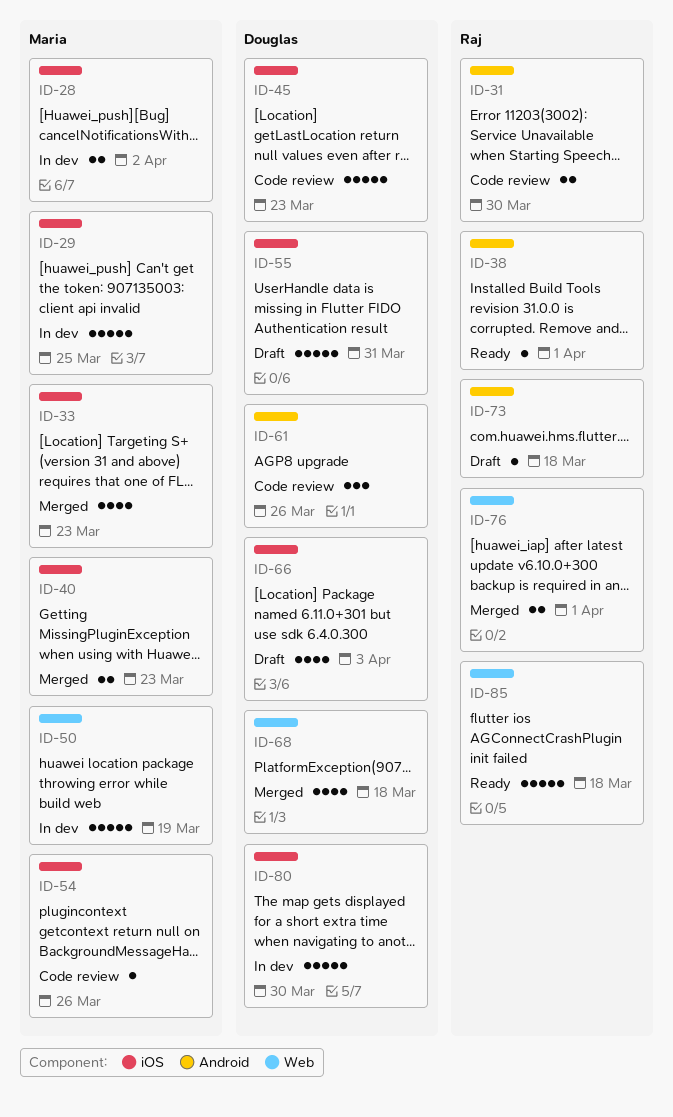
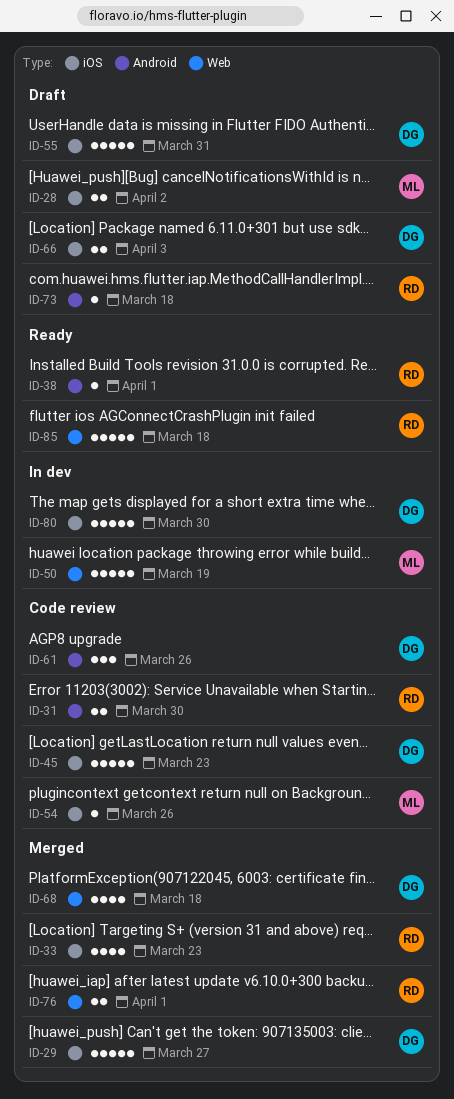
ID-28, status: In dev -> Draft
ID-29, status: In dev -> Merged
ID-29, owner: Maria -> Douglas
ID-29, due: Mar 25 -> Mar 27
ID-33, owner: Maria -> Raj
ID-40: present -> none
ID-66, estimate: 4 -> 2

